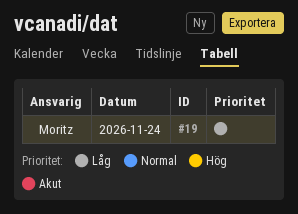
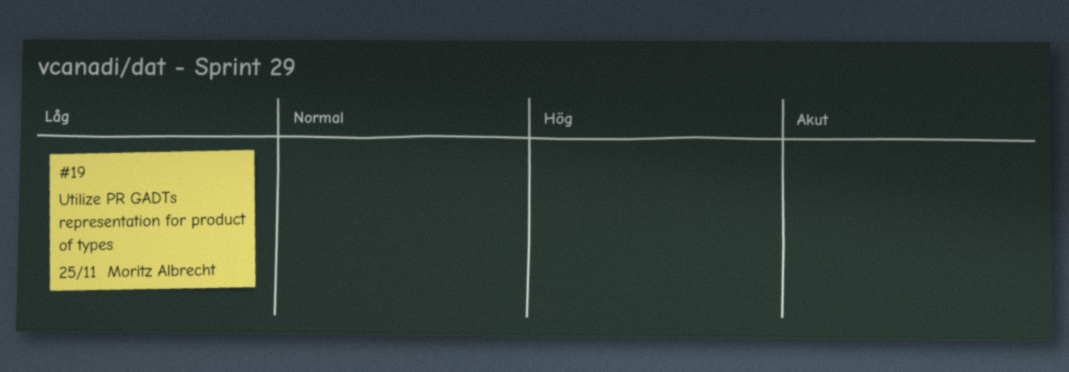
#19, day: Nov 24 -> Nov 25

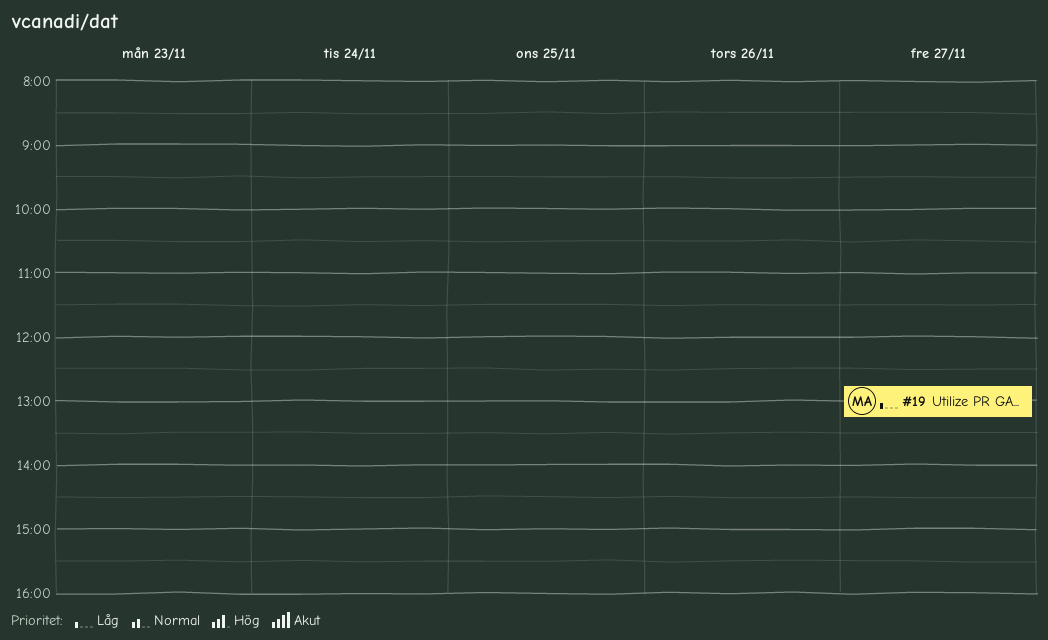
#19, day: Nov 25 -> Nov 27

